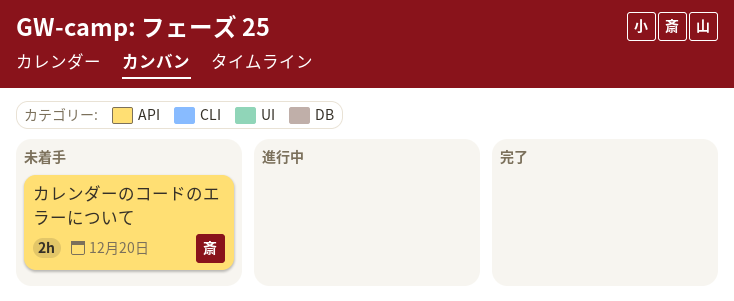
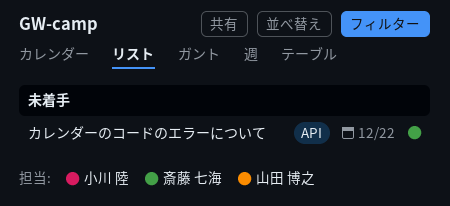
カレンダーのコードのエラーについて, due: Dec 20 -> Dec 22

